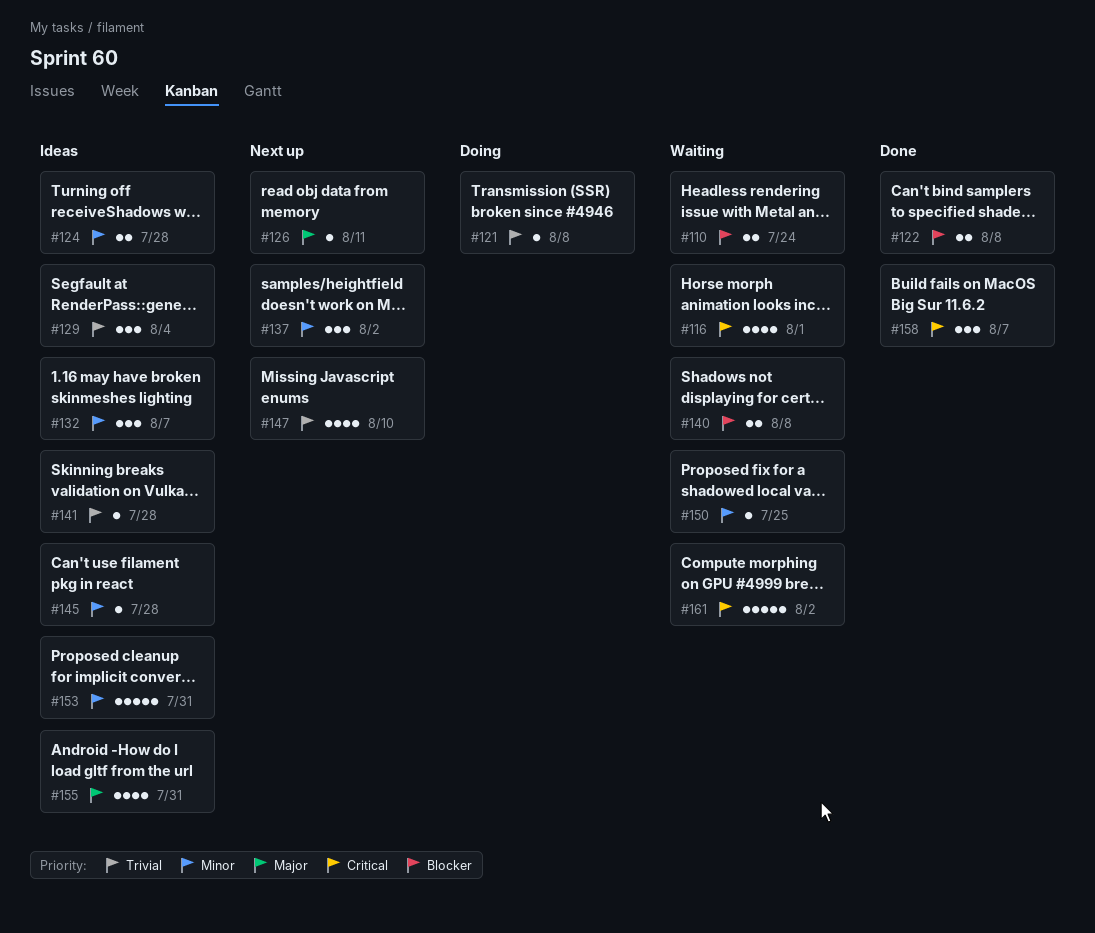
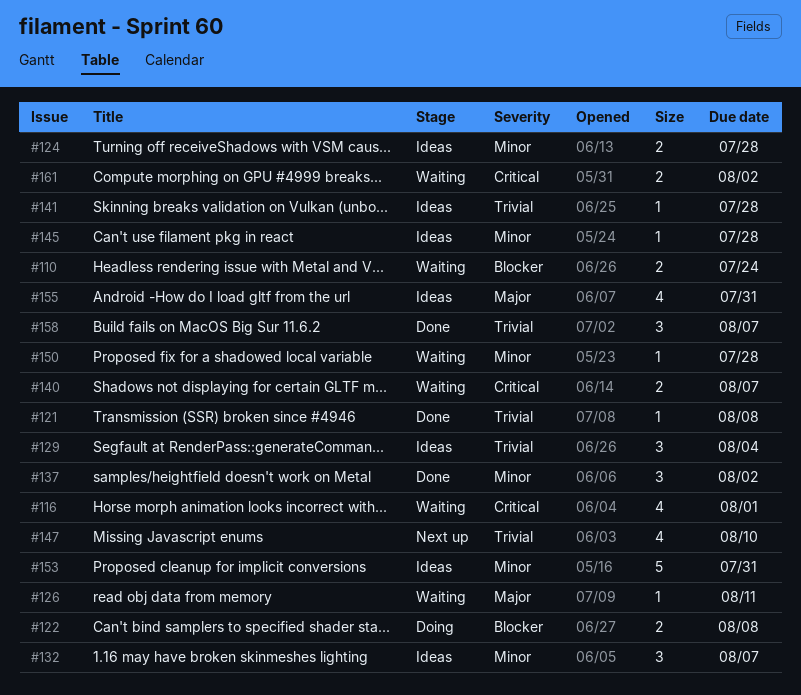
#121, status: Doing -> Done
#122, status: Done -> Doing
#126, status: Next up -> Waiting
#137, status: Next up -> Done
#140, priority: Blocker -> Critical
#140, due: Aug 8 -> Aug 7
#150, due: Jul 25 -> Jul 28
#158, priority: Critical -> Trivial
#161, estimate: 5 -> 2

